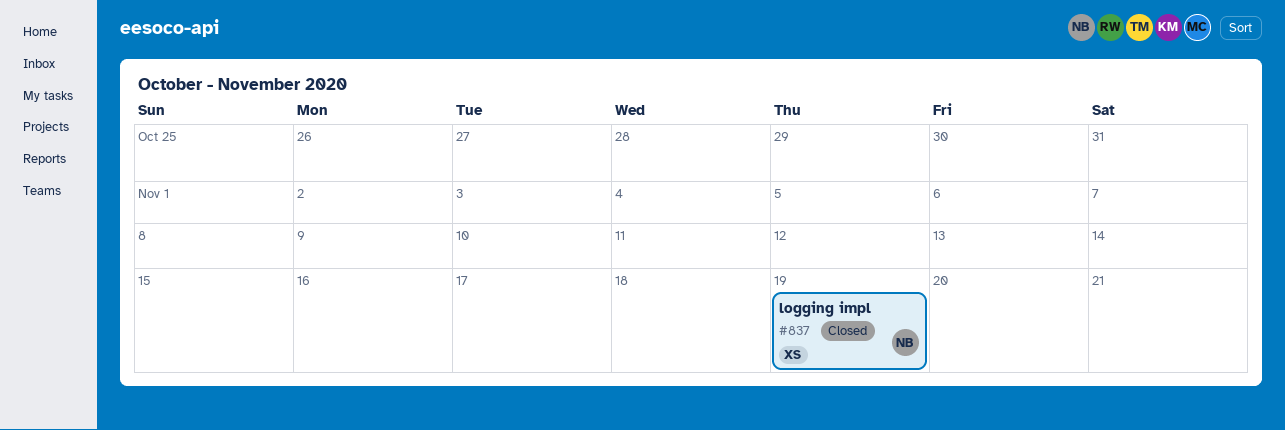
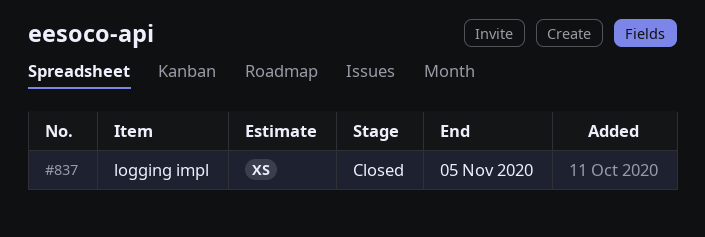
#837, due: Nov 19 -> Nov 5

